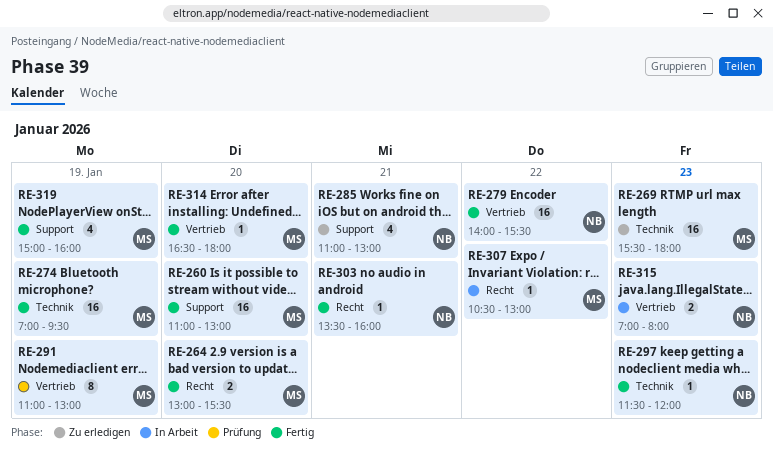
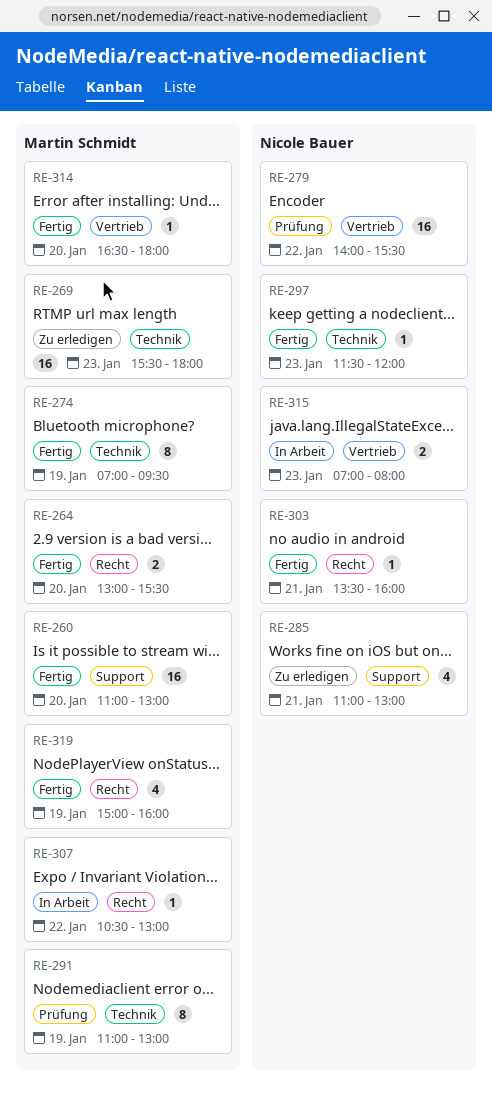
RE-274, estimate: 16 -> 8
RE-279, status: Fertig -> Prüfung
RE-291, label: Vertrieb -> Technik
RE-319, label: Support -> Recht

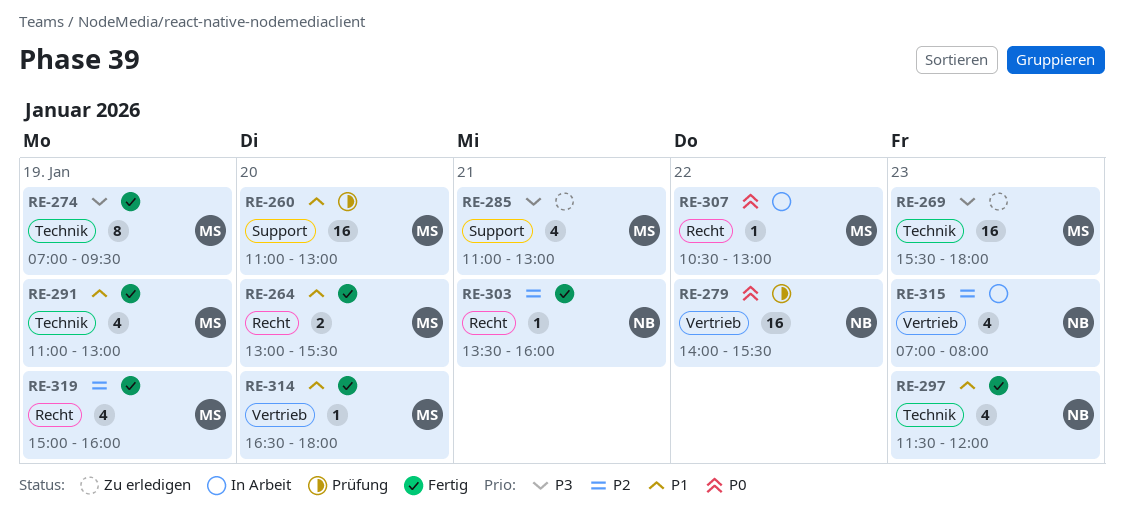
RE-260, status: Fertig -> Prüfung
RE-285, owner: Nicole Bauer -> Martin Schmidt
RE-291, status: Prüfung -> Fertig
RE-291, estimate: 8 -> 4
RE-297, estimate: 1 -> 4
RE-315, estimate: 2 -> 4

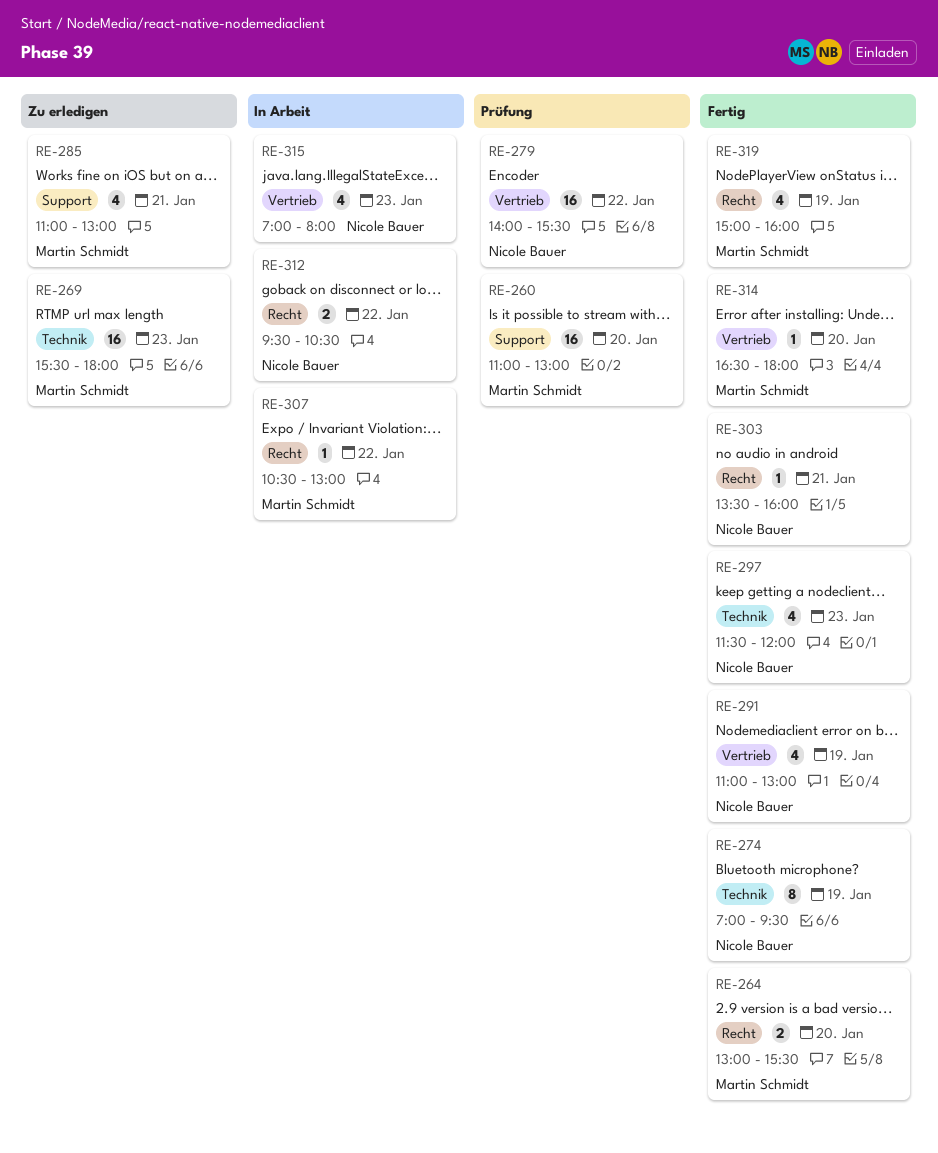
RE-274, owner: Martin Schmidt -> Nicole Bauer
RE-291, owner: Martin Schmidt -> Nicole Bauer
RE-291, label: Technik -> Vertrieb
RE-312: none -> present

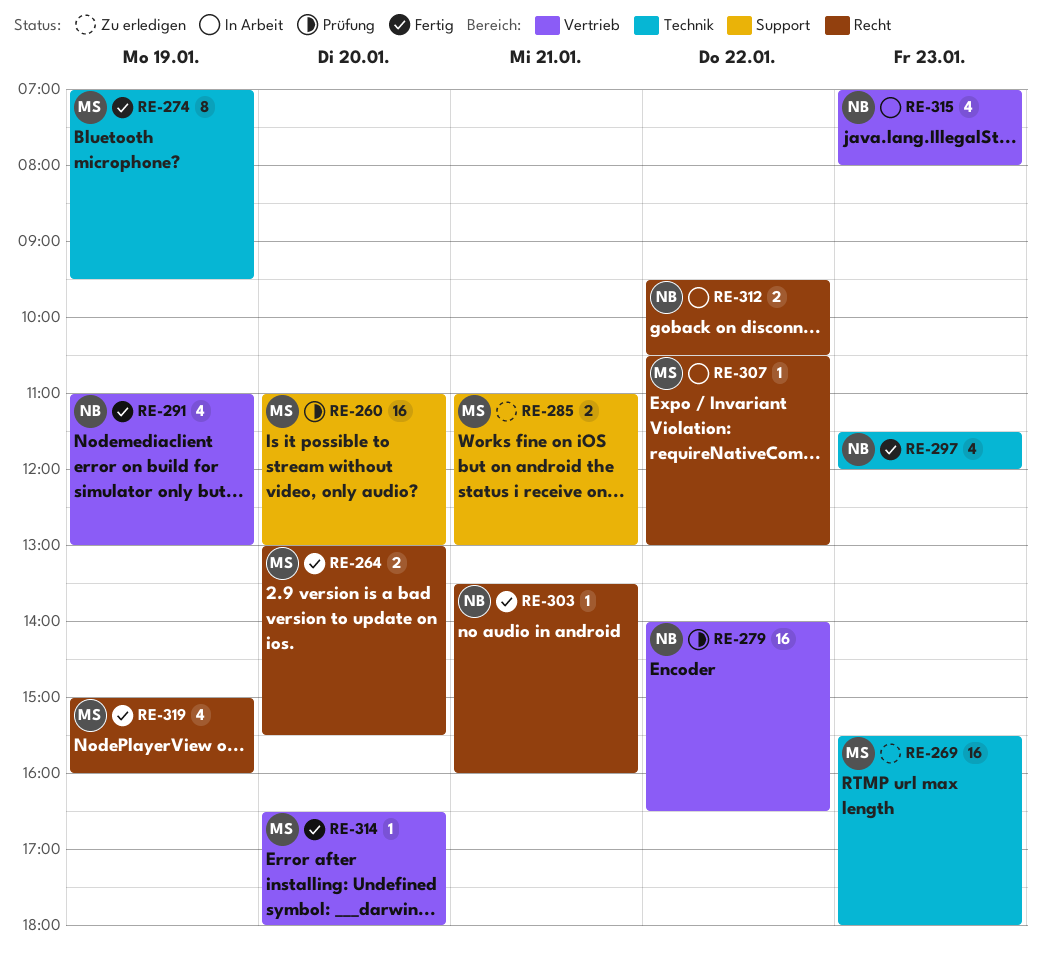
RE-274, owner: Nicole Bauer -> Martin Schmidt
RE-279, ends: 15:30 -> 16:30
RE-285, estimate: 4 -> 2

